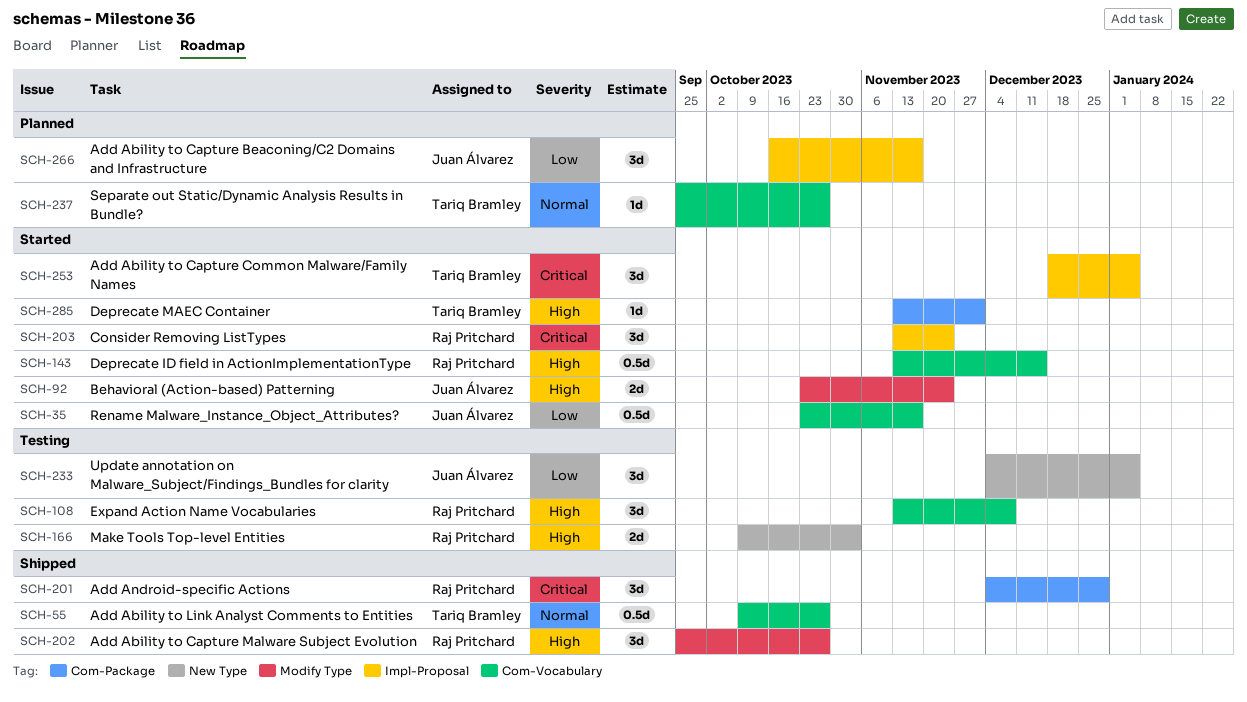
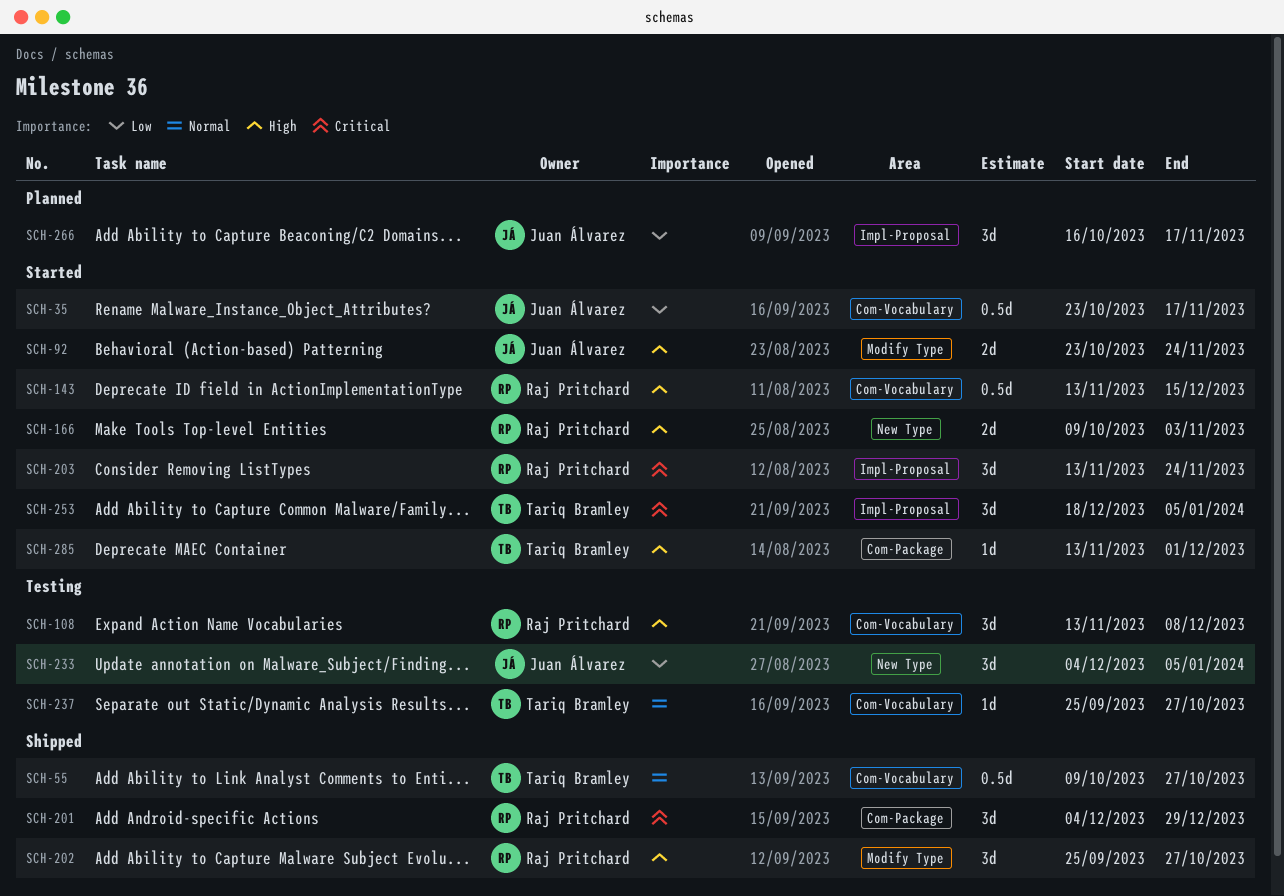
SCH-166, status: Testing -> Started
SCH-237, status: Planned -> Testing

